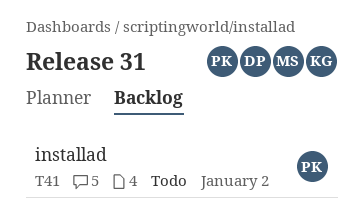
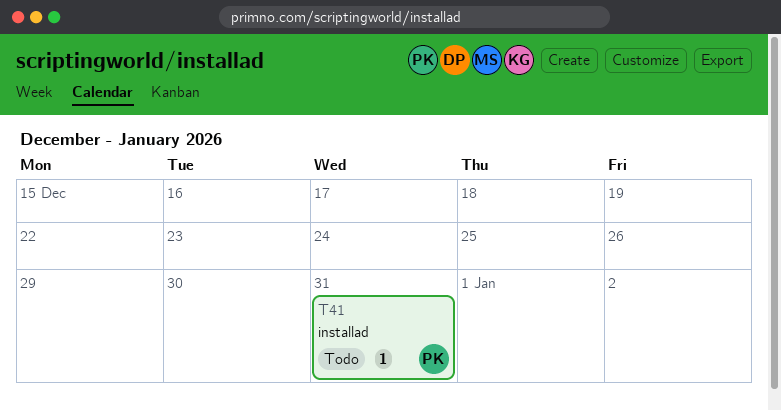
T41, due: Jan 2 -> Dec 31

